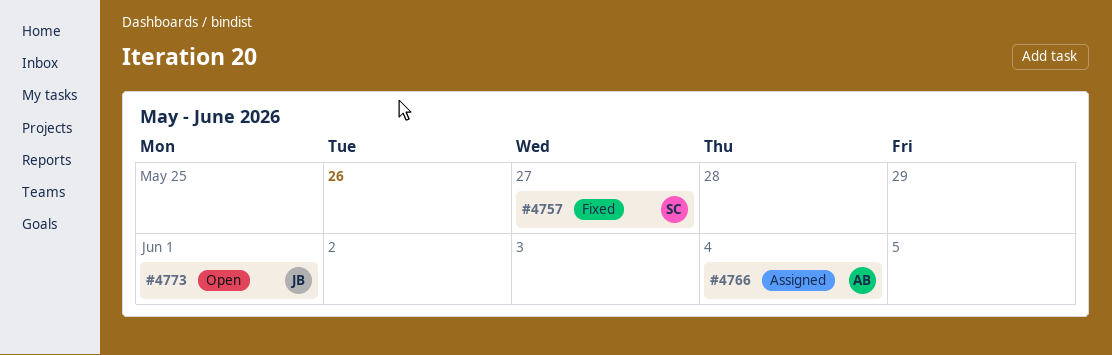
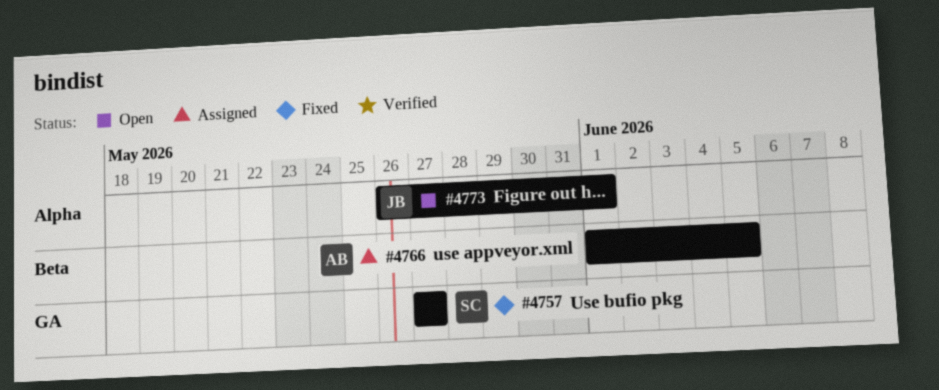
#4766, due: Jun 4 -> Jun 5

